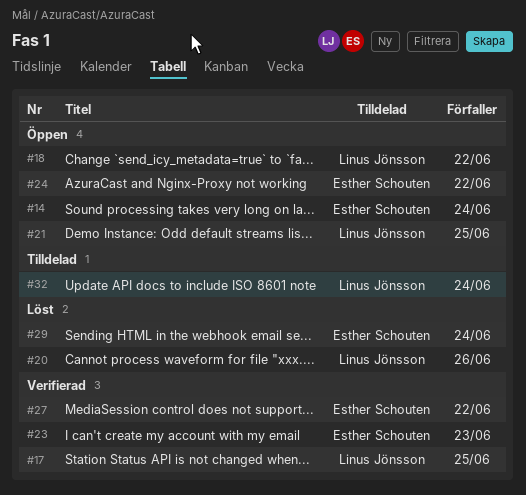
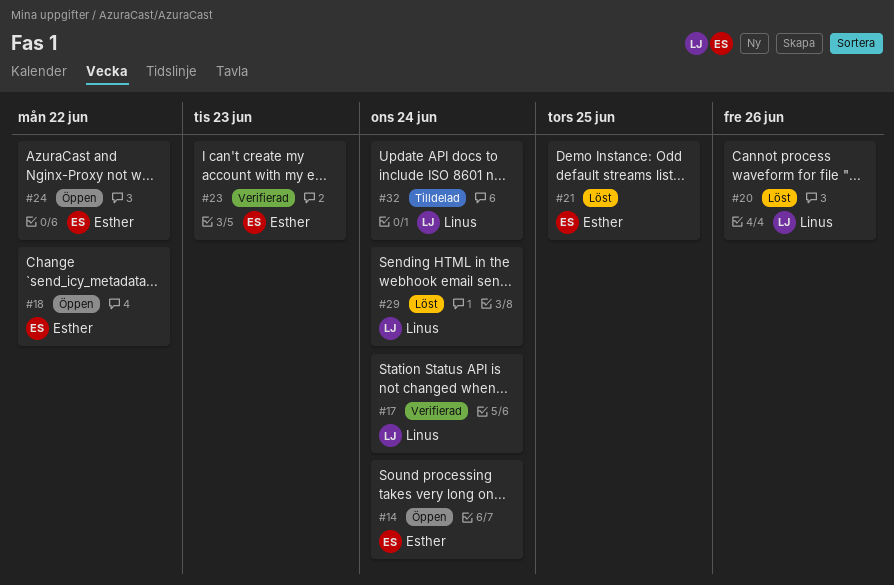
#17, due: Jun 25 -> Jun 24
#18, owner: Linus Jönsson -> Esther Schouten
#21, status: Öppen -> Löst
#21, owner: Linus Jönsson -> Esther Schouten
#27: present -> none
#29, owner: Esther Schouten -> Linus Jönsson

